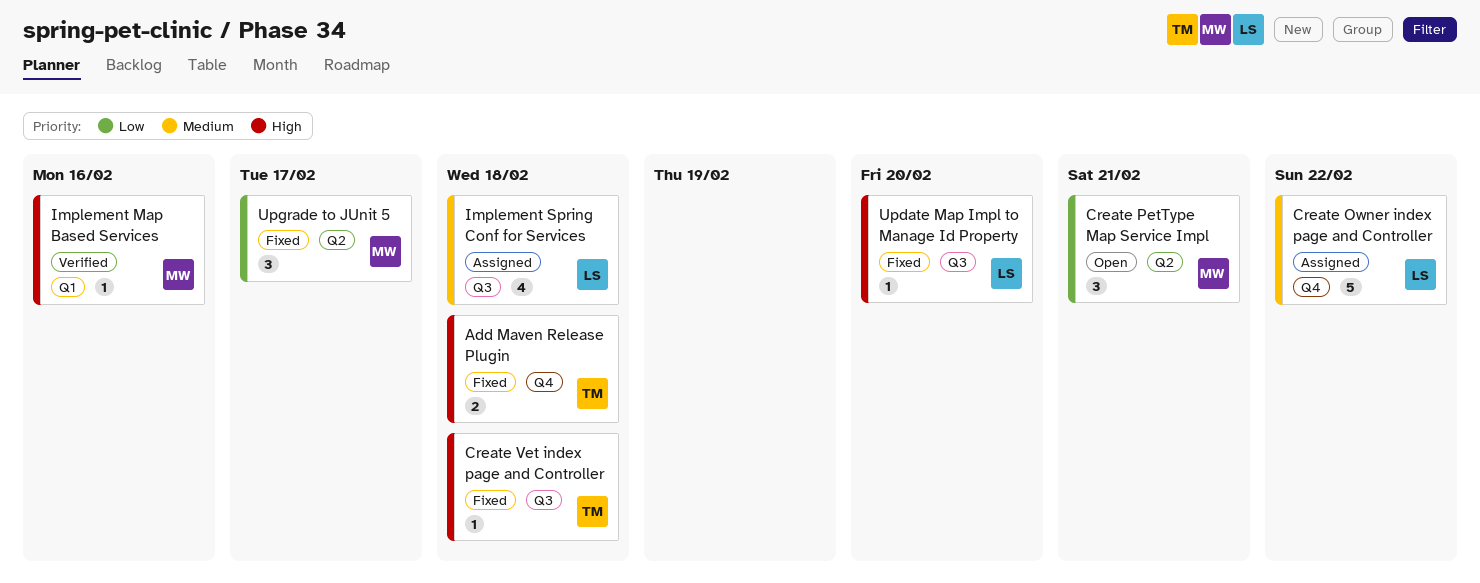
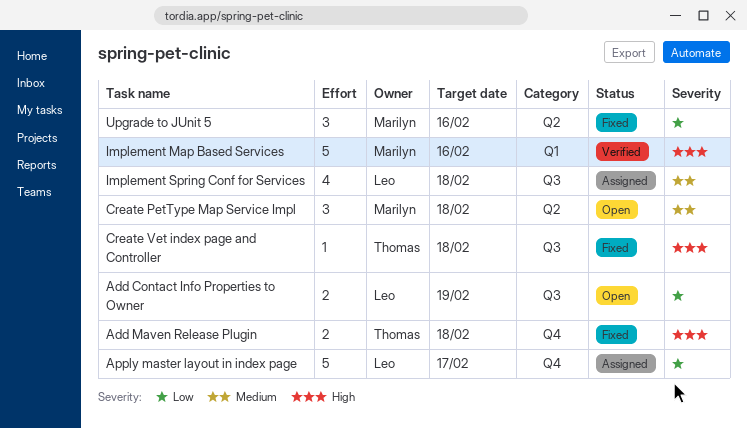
Add Contact Info Properties to Owner: none -> present
Apply master layout in index page: none -> present
Create Owner index page and Controller: present -> none
Create PetType Map Service Impl, priority: Low -> Medium
Create PetType Map Service Impl, due: Feb 21 -> Feb 18
Implement Map Based Services, estimate: 1 -> 5
Update Map Impl to Manage Id Property: present -> none
Upgrade to JUnit 5, due: Feb 17 -> Feb 16

